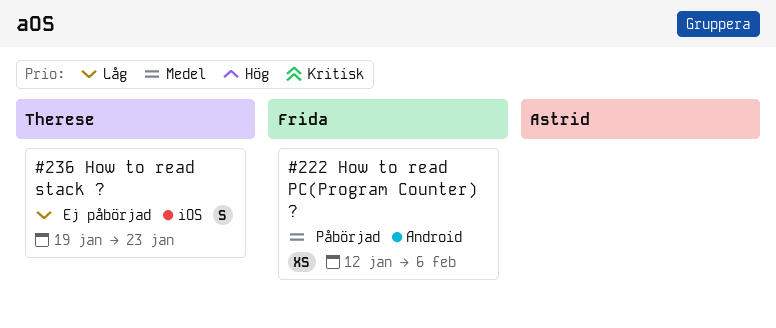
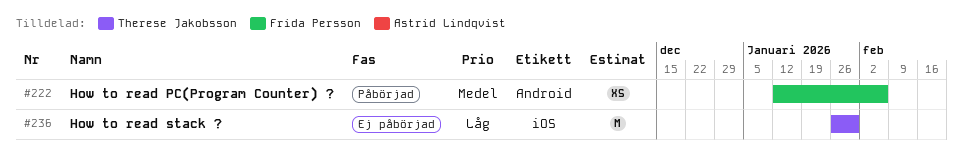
#236, estimate: S -> M
#236, start: Jan 19 -> Jan 26
#236, due: Jan 23 -> Jan 30

